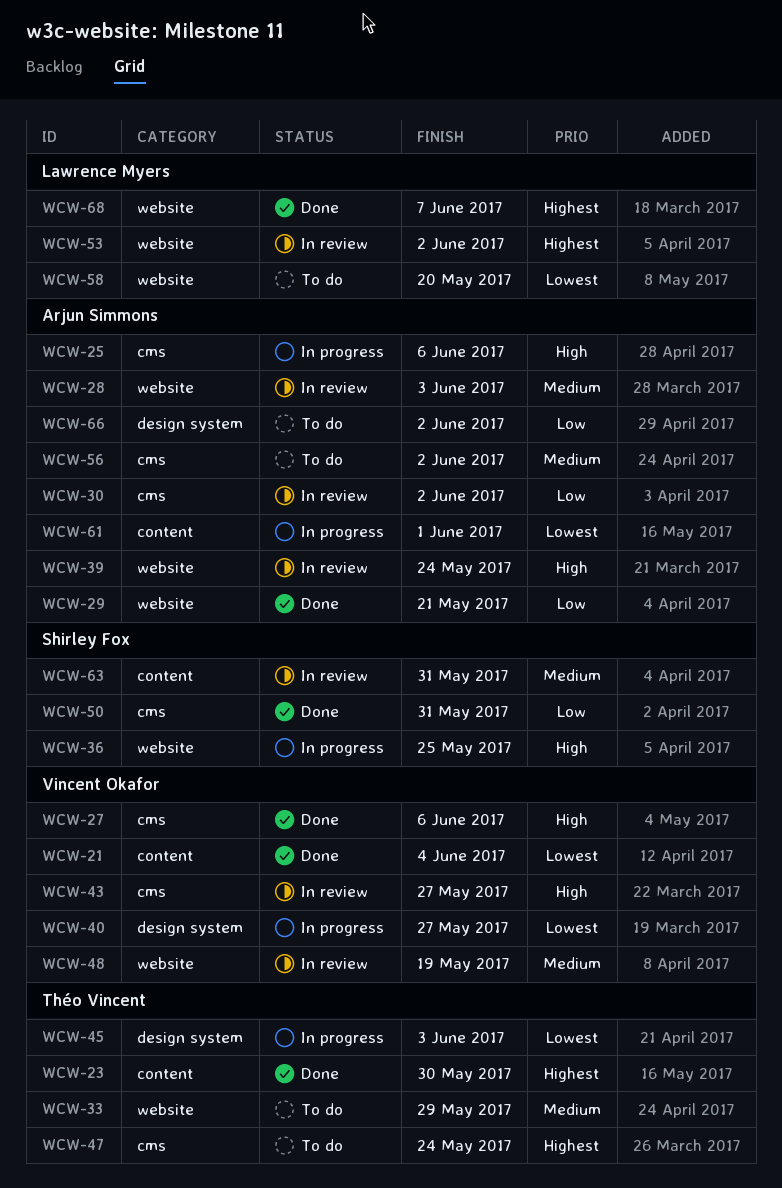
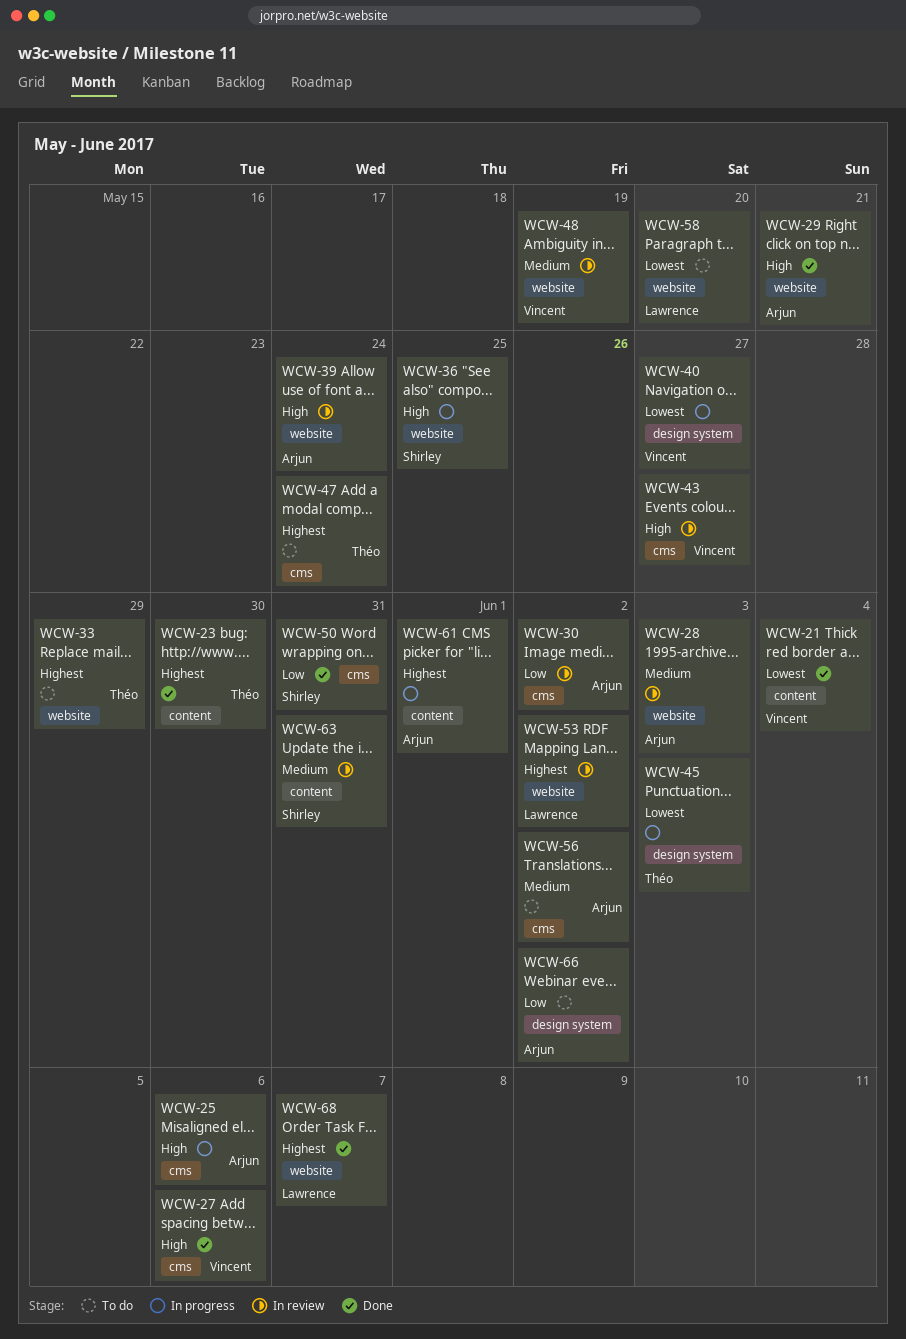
WCW-29, priority: Low -> High
WCW-33, priority: Medium -> Highest
WCW-61, priority: Lowest -> Highest

